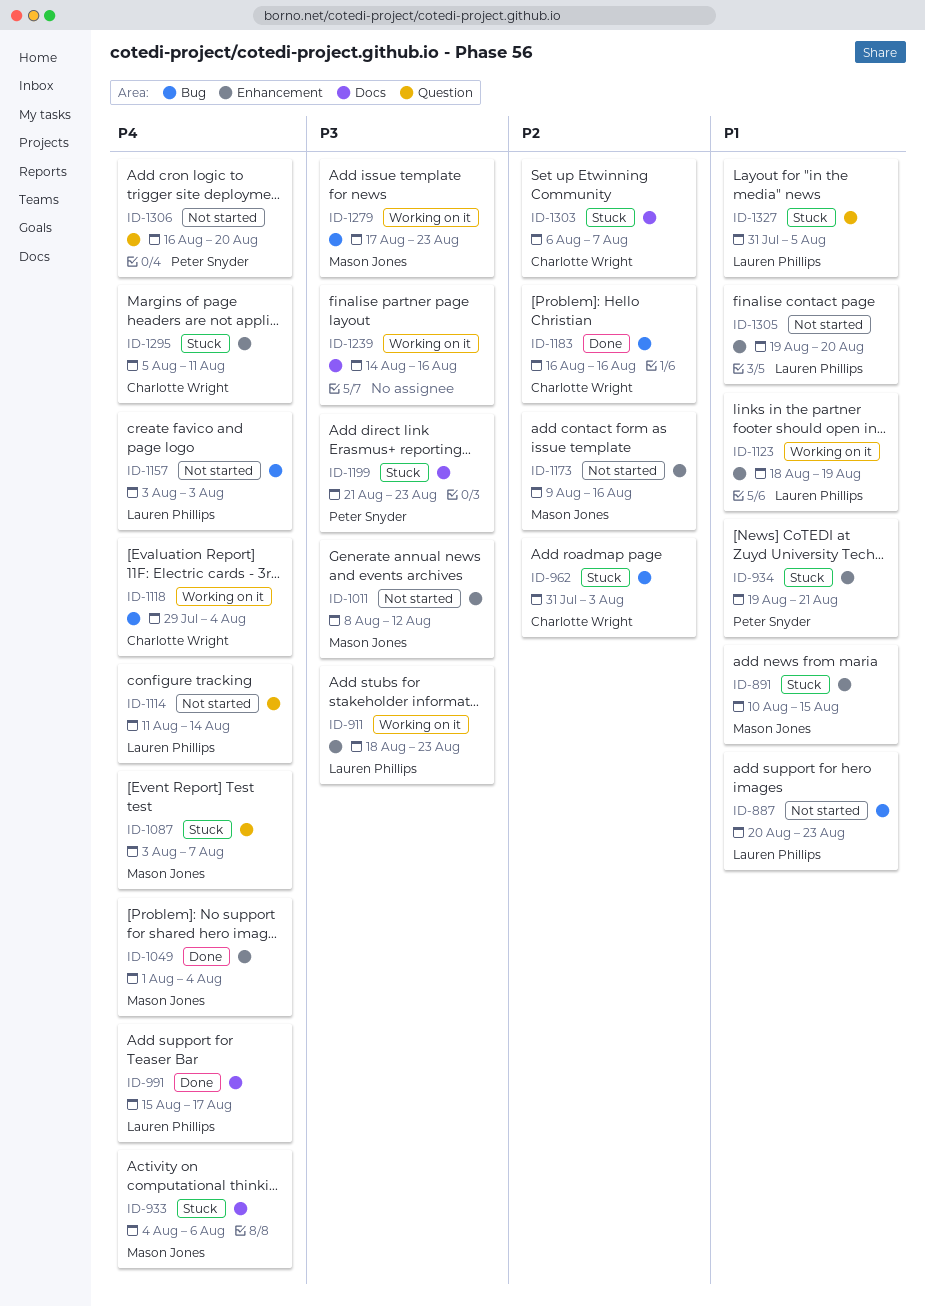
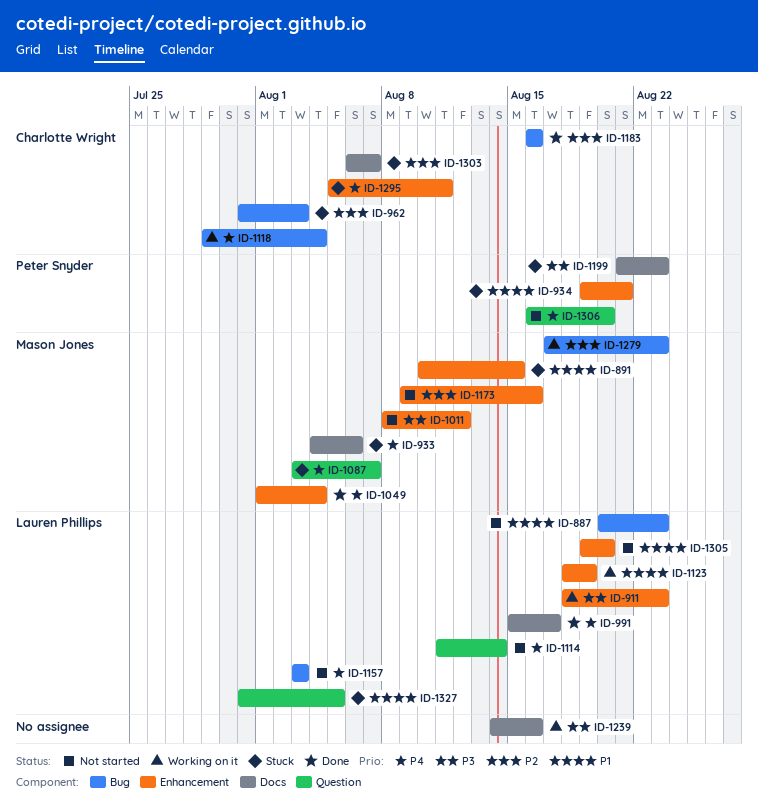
ID-1279, priority: P3 -> P2

